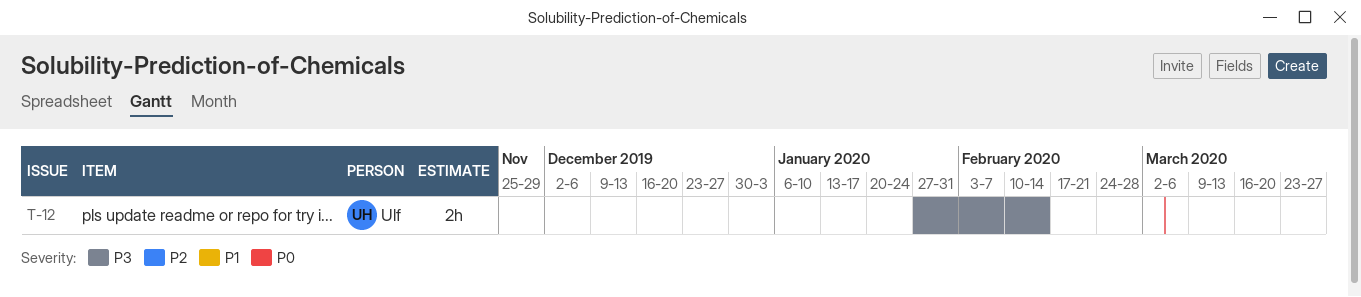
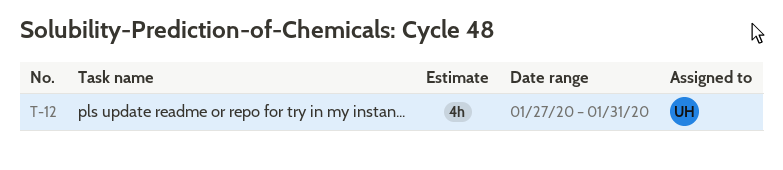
T-12, estimate: 2h -> 4h
T-12, due: Feb 14 -> Jan 31

